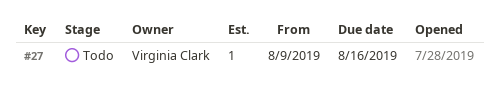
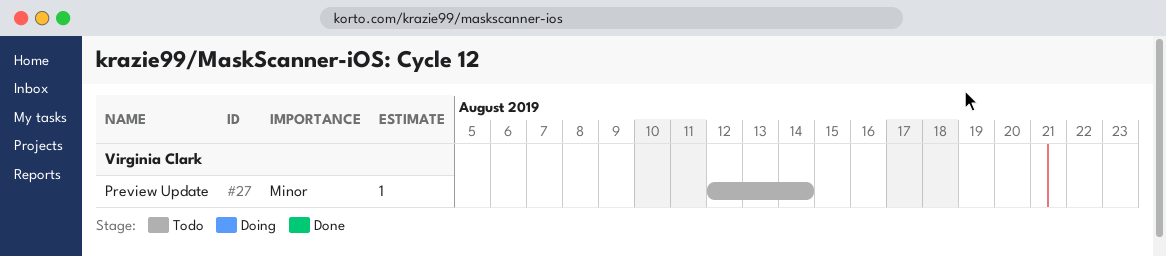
#27, start: Aug 9 -> Aug 12
#27, due: Aug 16 -> Aug 14

